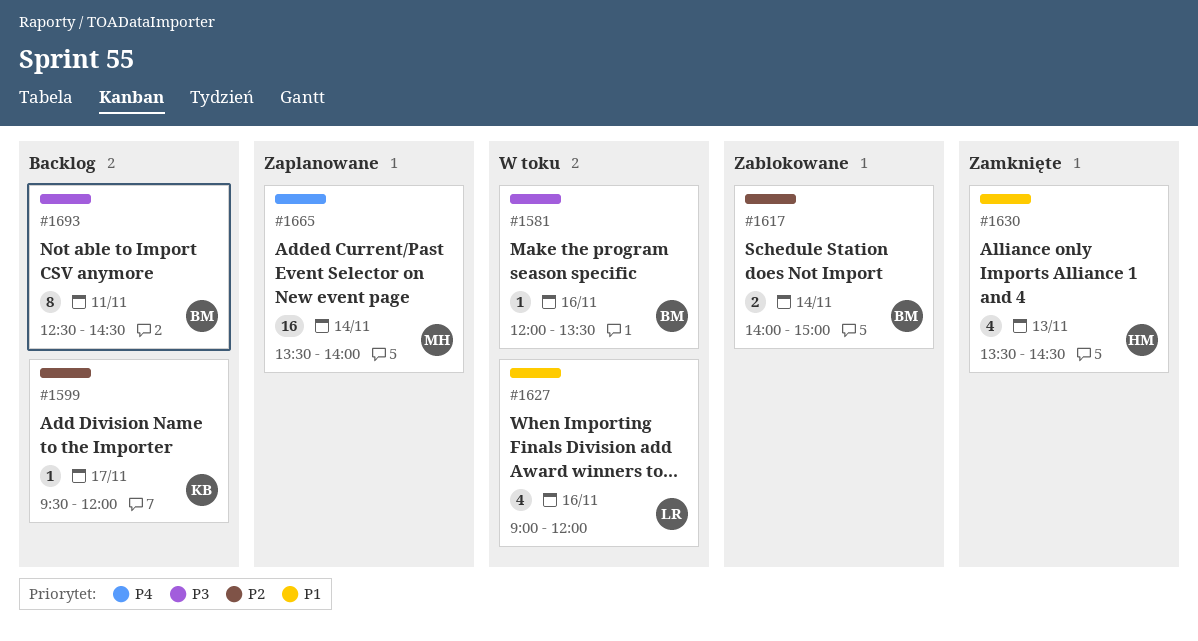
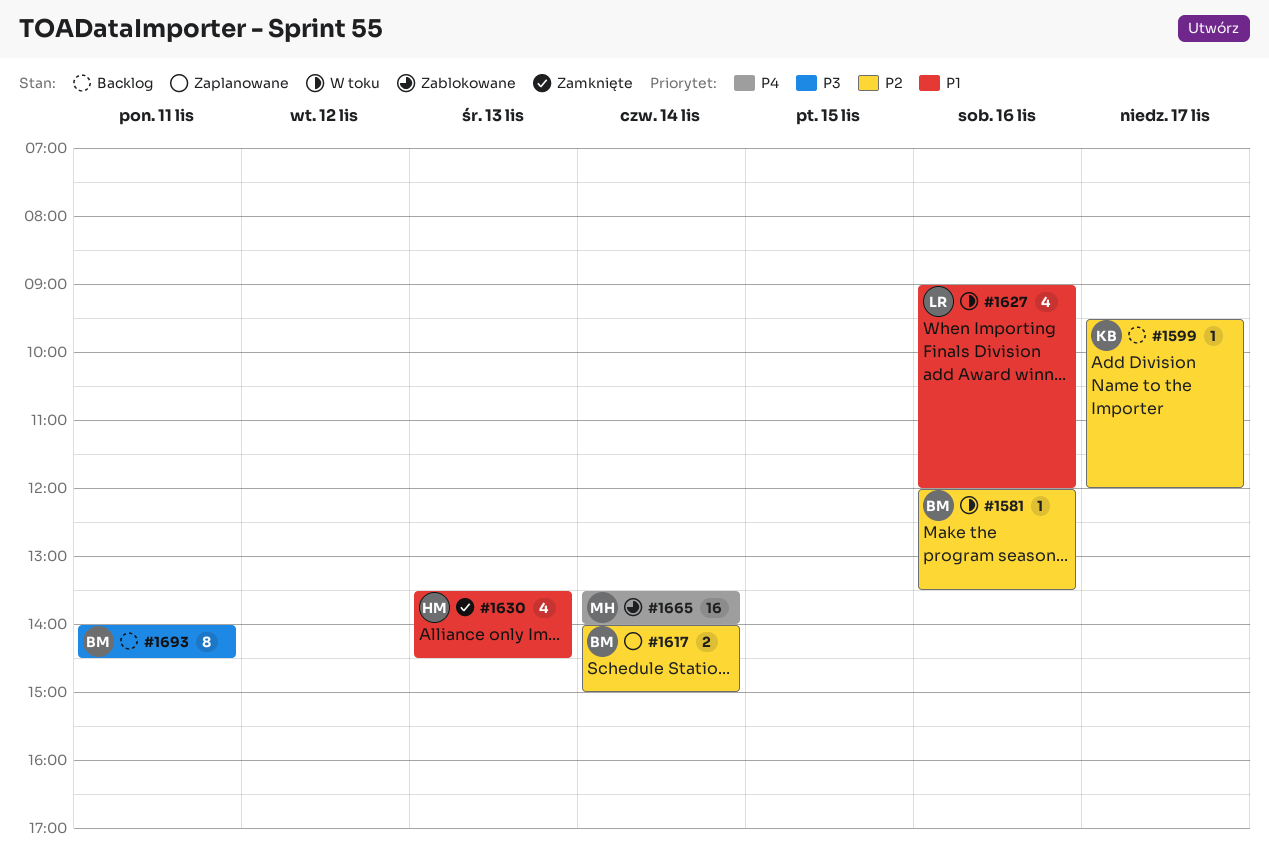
#1581, priority: P3 -> P2
#1617, status: Zablokowane -> Zaplanowane
#1665, status: Zaplanowane -> Zablokowane
#1693, begins: 12:30 -> 14:00

